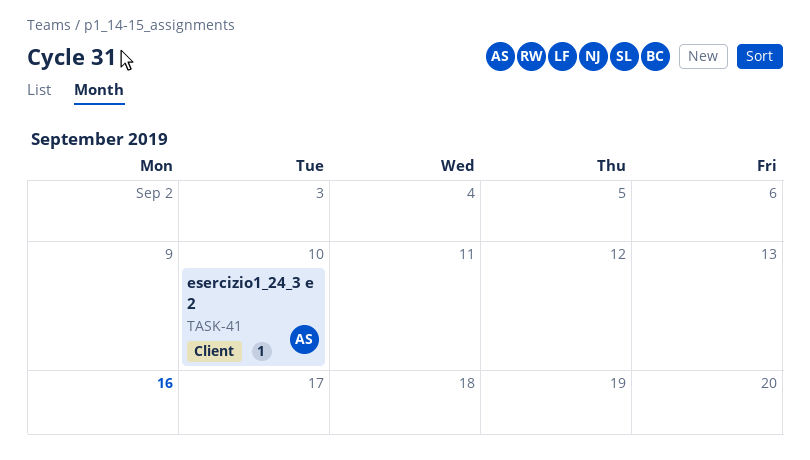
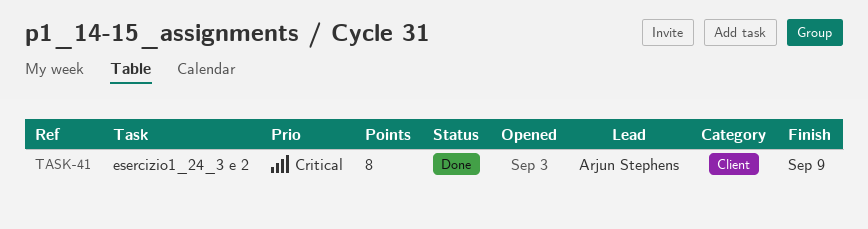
TASK-41, estimate: 1 -> 8
TASK-41, due: Sep 10 -> Sep 9

